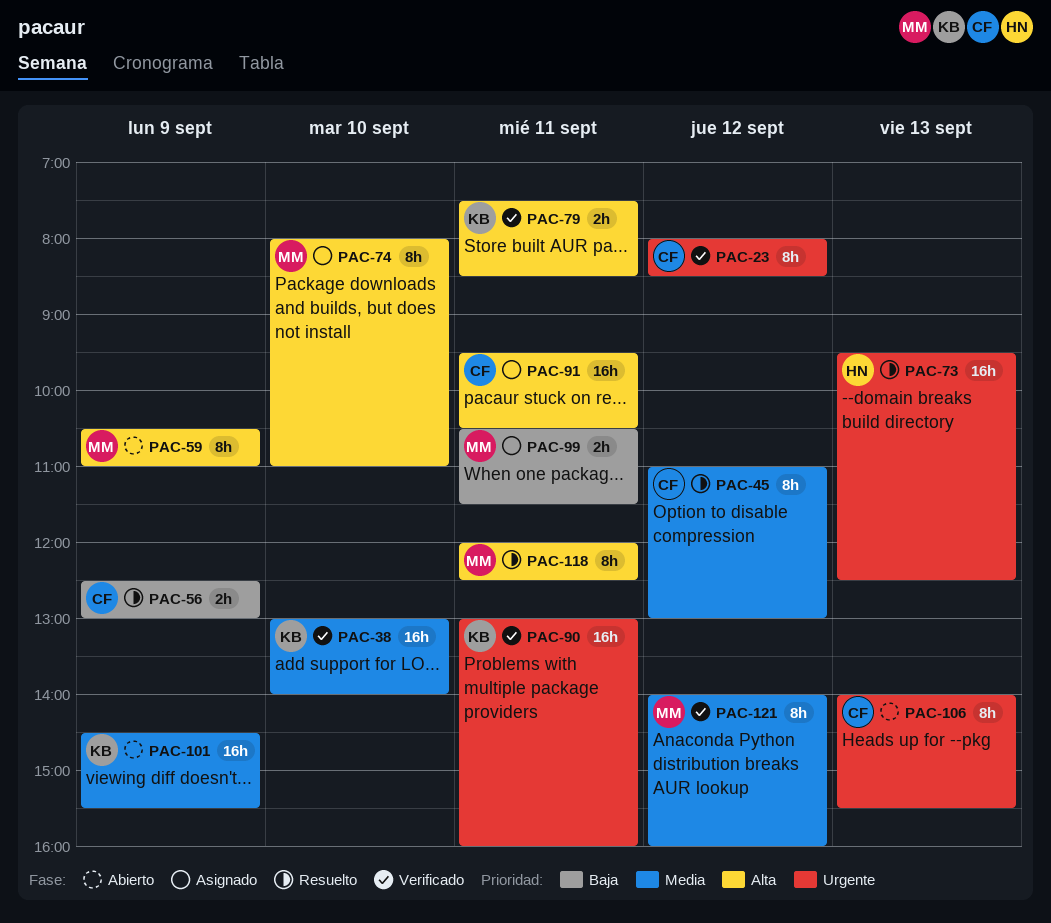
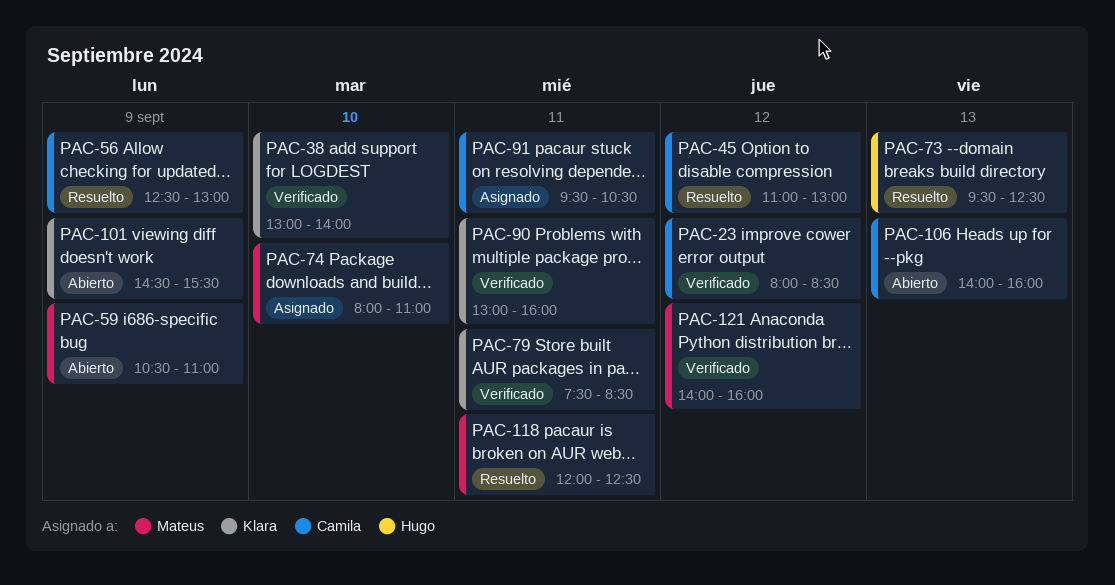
PAC-99: present -> none
PAC-106, ends: 15:30 -> 16:00

